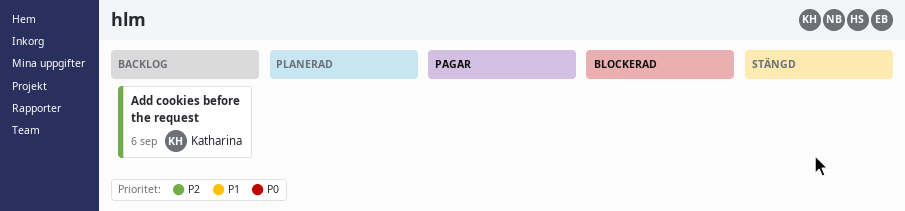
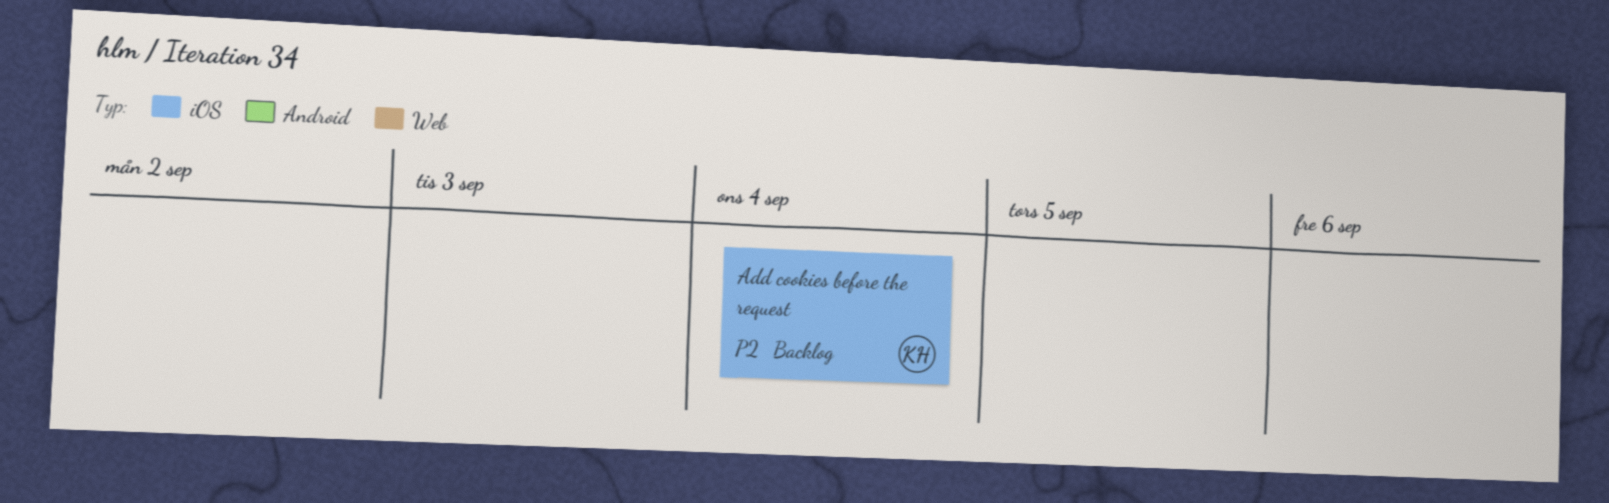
Add cookies before the request, due: Sep 6 -> Sep 4

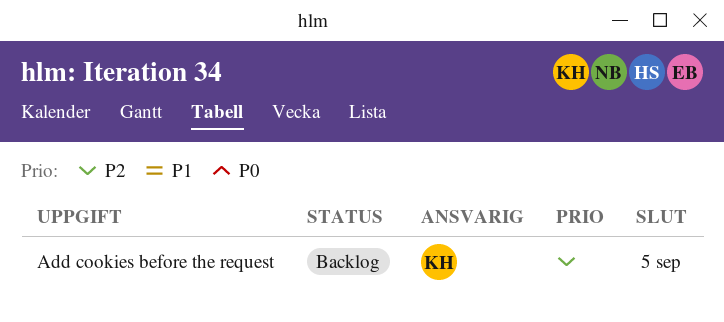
Add cookies before the request, due: Sep 4 -> Sep 5

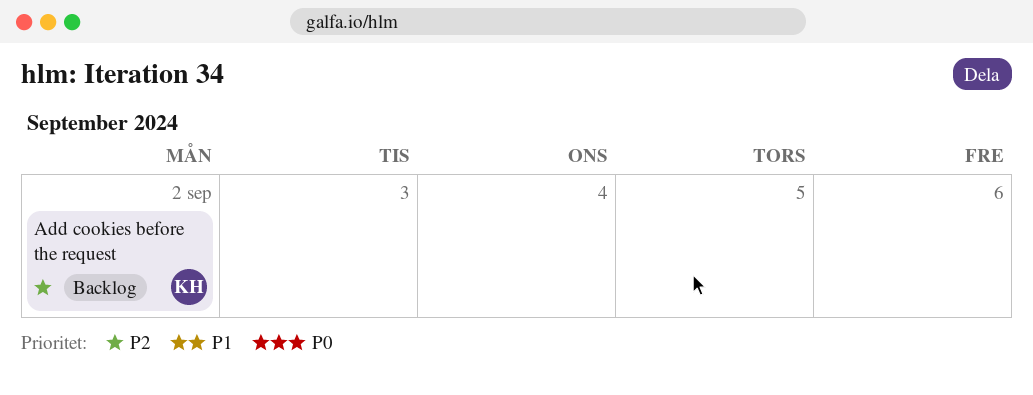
Add cookies before the request, due: Sep 5 -> Sep 2

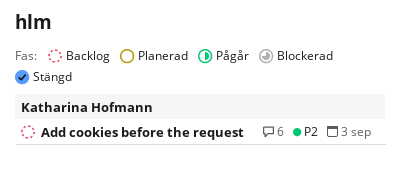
Add cookies before the request, due: Sep 2 -> Sep 3

